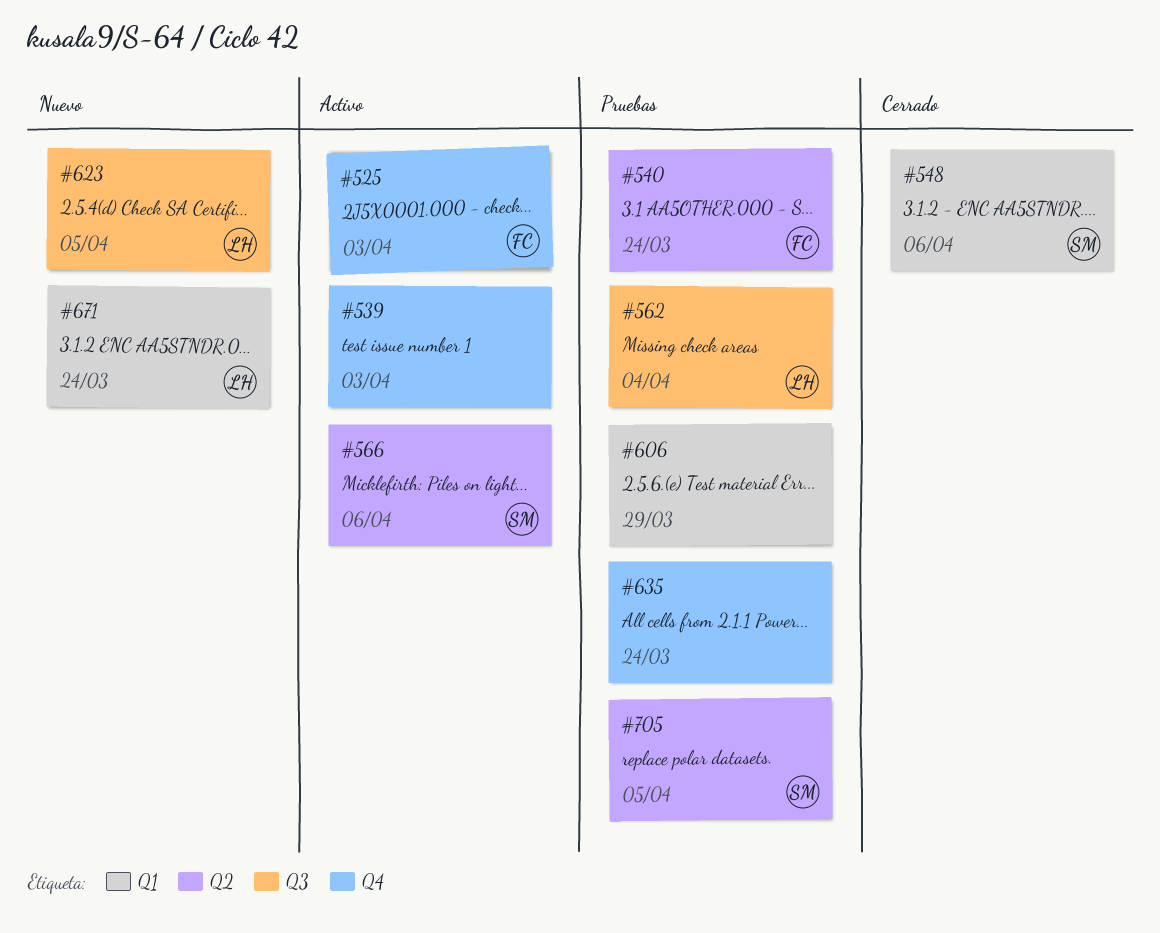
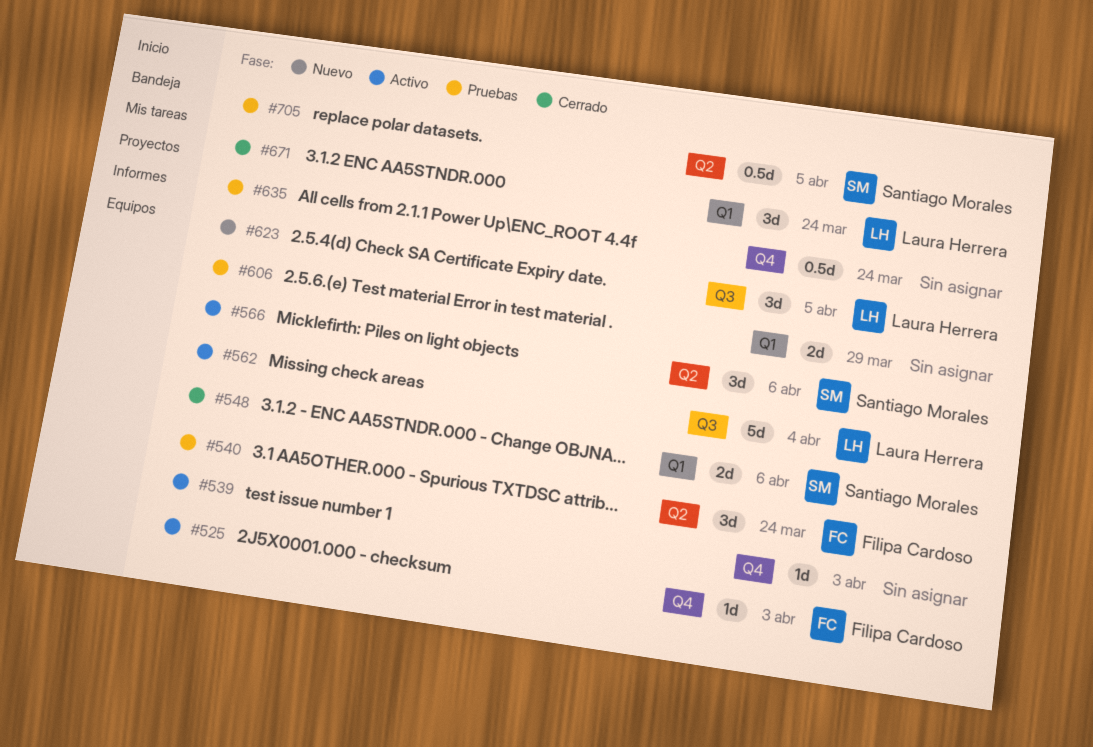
#562, status: Pruebas -> Activo
#671, status: Nuevo -> Cerrado

